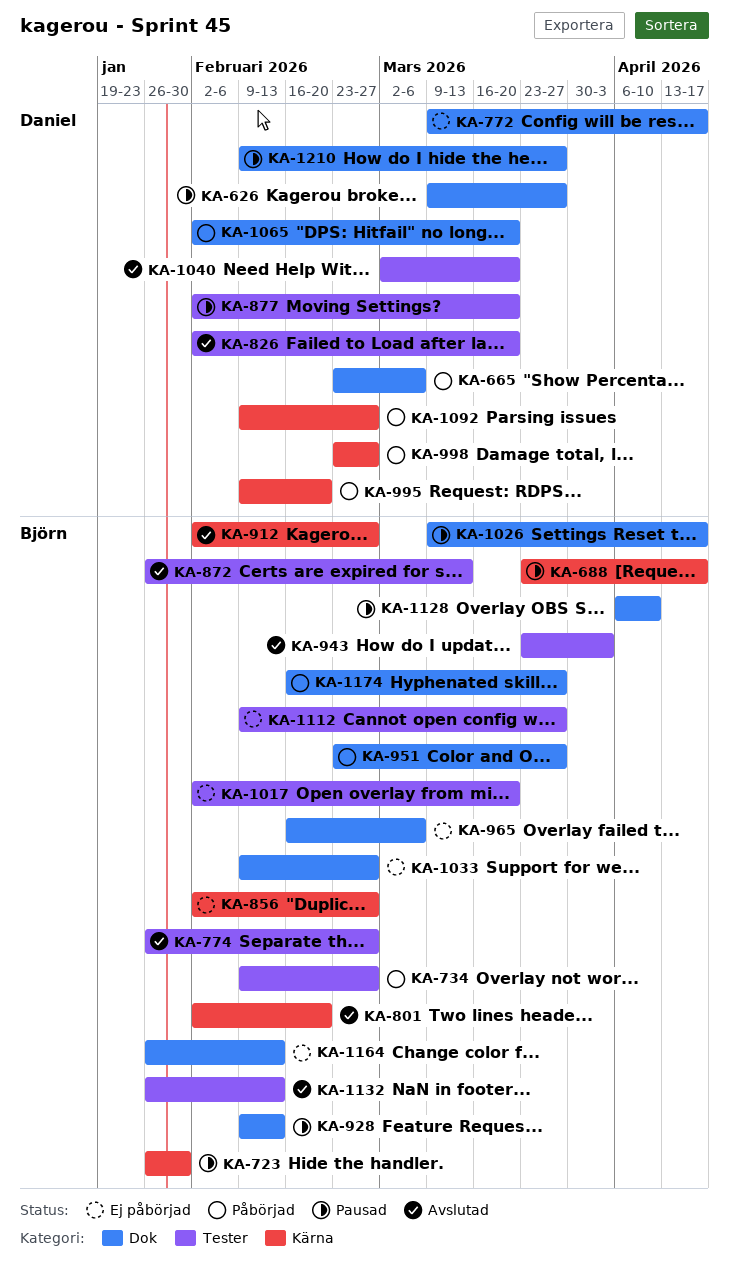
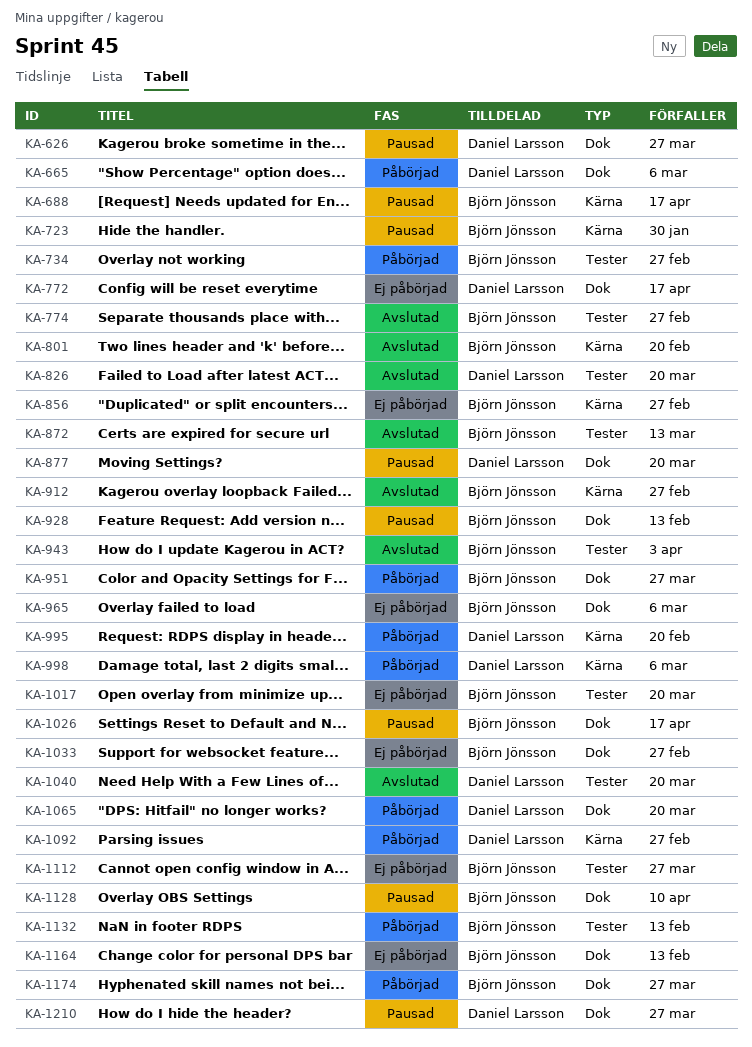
KA-877, label: Tester -> Dok
KA-998, due: Feb 27 -> Mar 6
KA-1132, status: Avslutad -> Påbörjad

